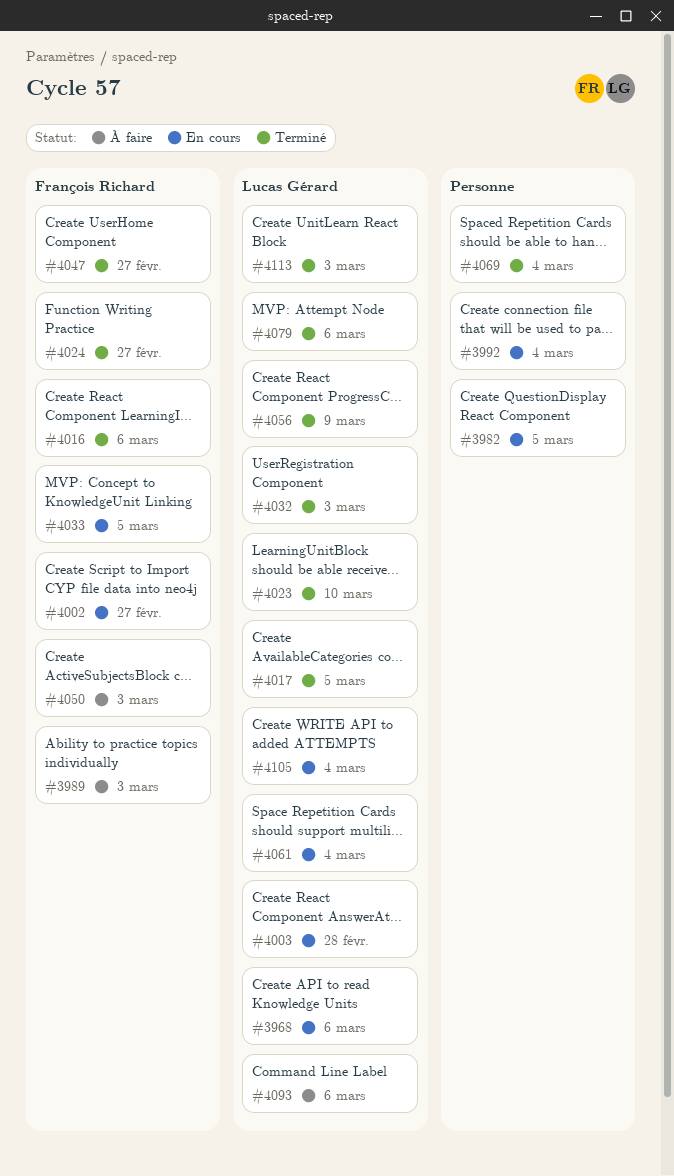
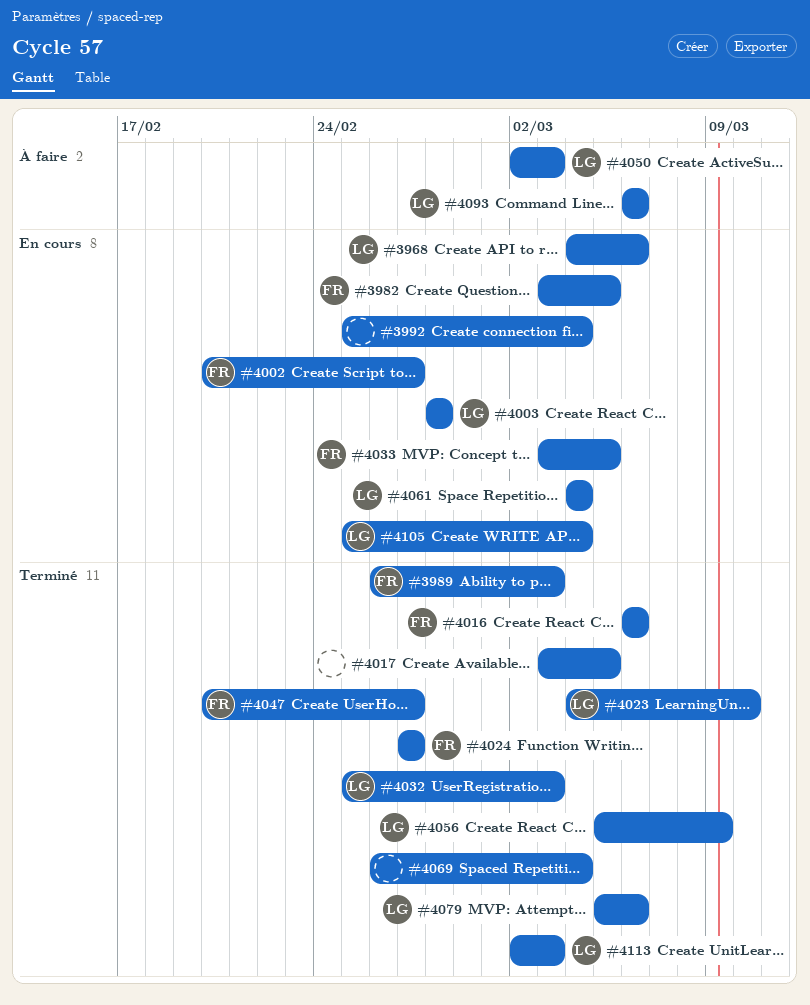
#3982, owner: none -> François Richard
#3989, status: À faire -> Terminé
#4017, owner: Lucas Gérard -> none
#4050, owner: François Richard -> Lucas Gérard

